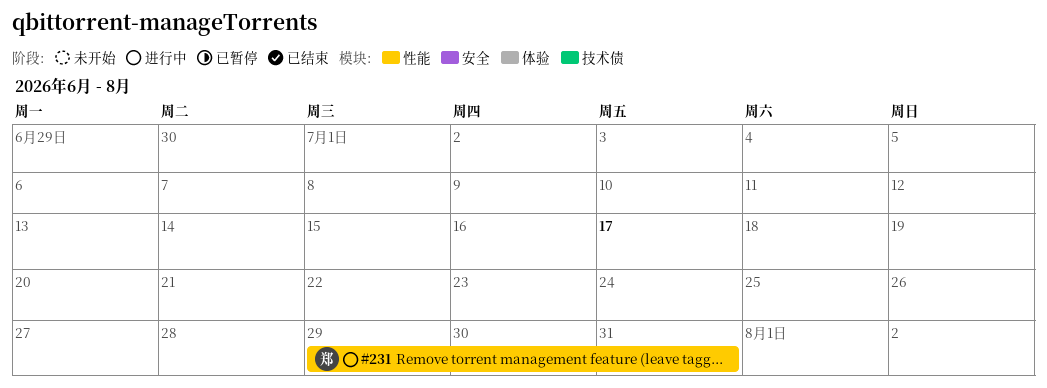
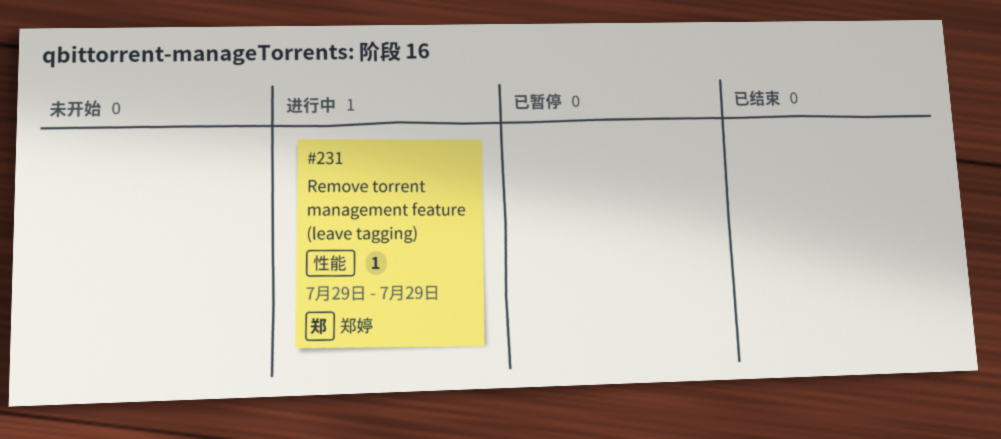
#231, due: Jul 31 -> Jul 29

